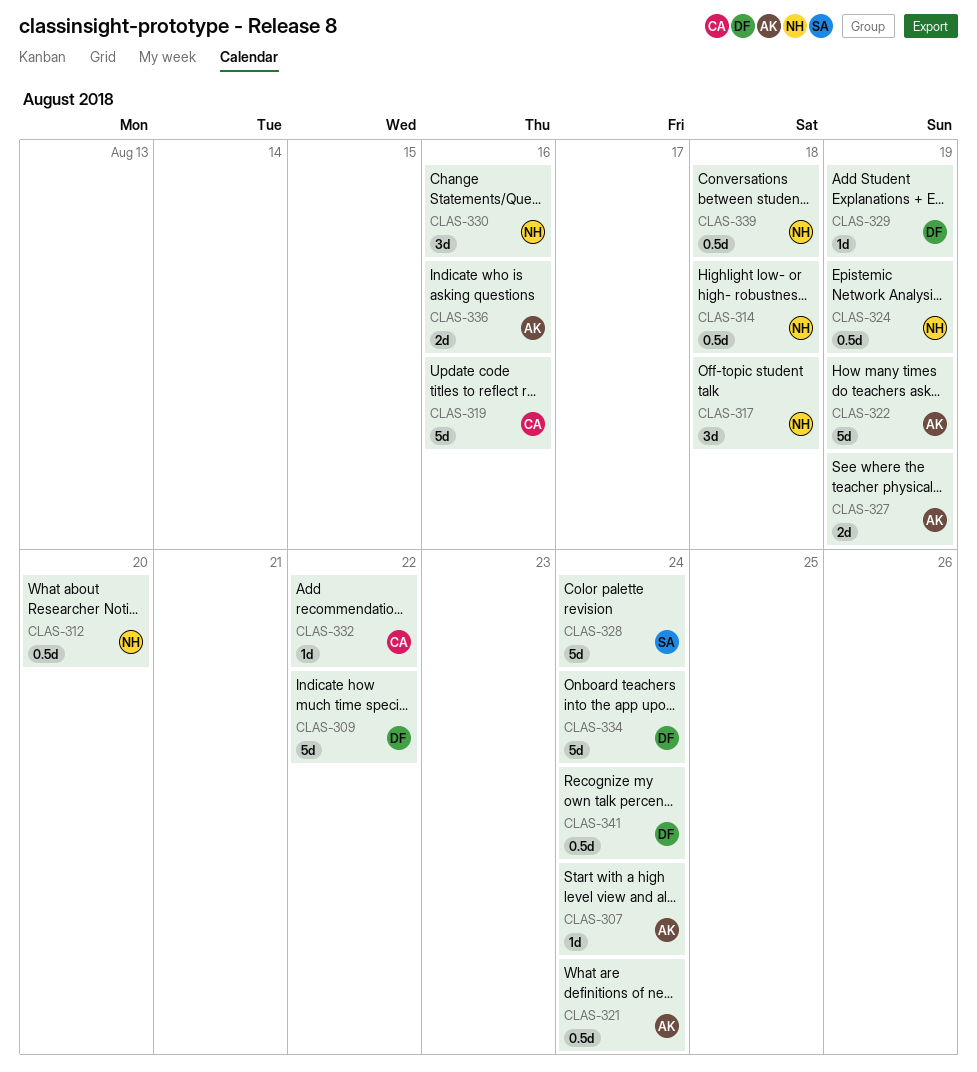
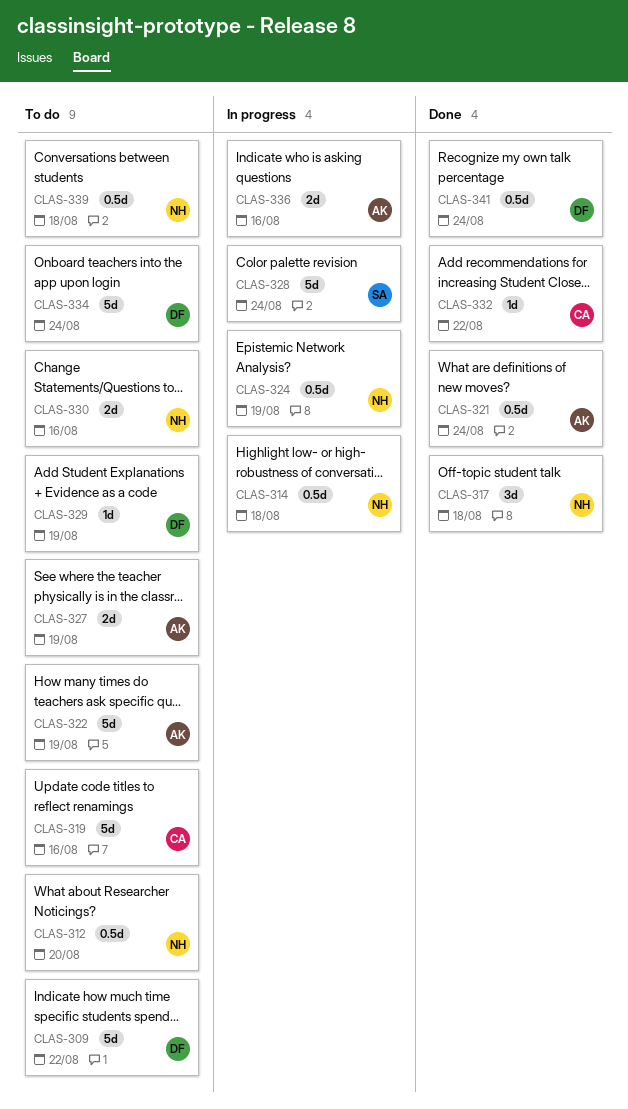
CLAS-307: present -> none
CLAS-330, estimate: 3d -> 2d

